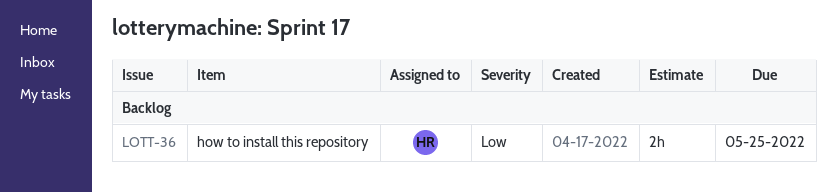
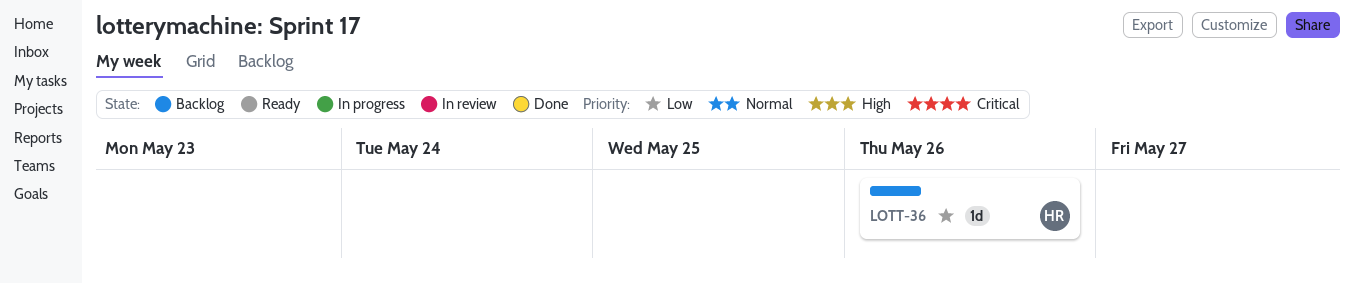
LOTT-36, estimate: 2h -> 1d
LOTT-36, due: May 25 -> May 26

